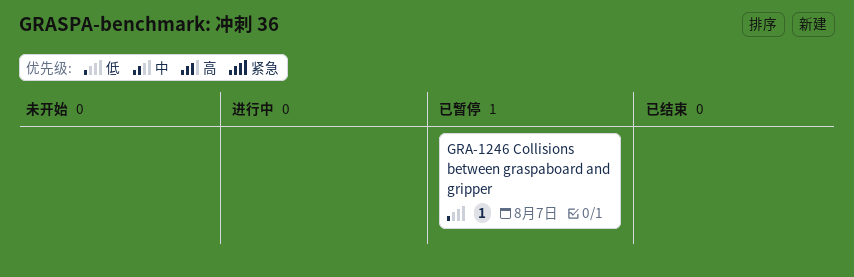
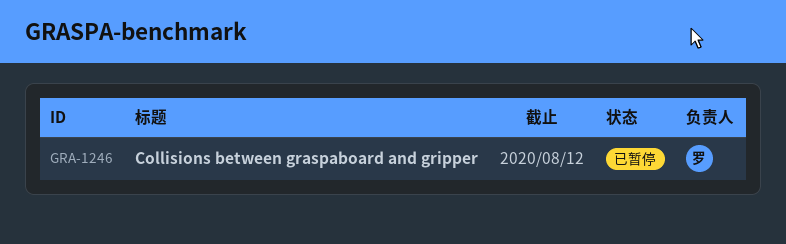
GRA-1246, due: Aug 7 -> Aug 12

